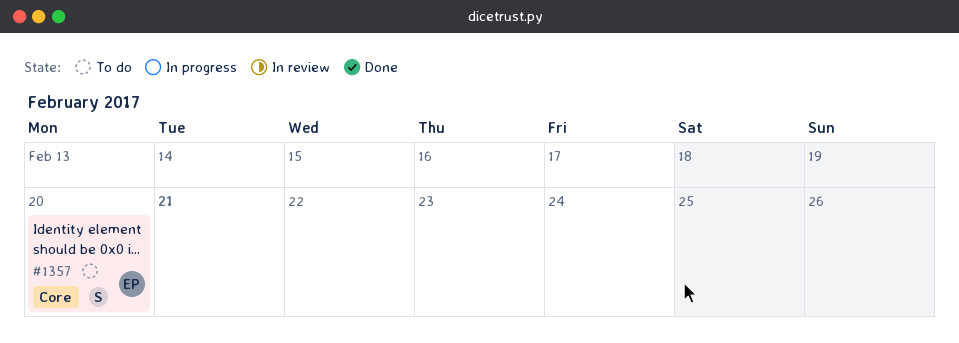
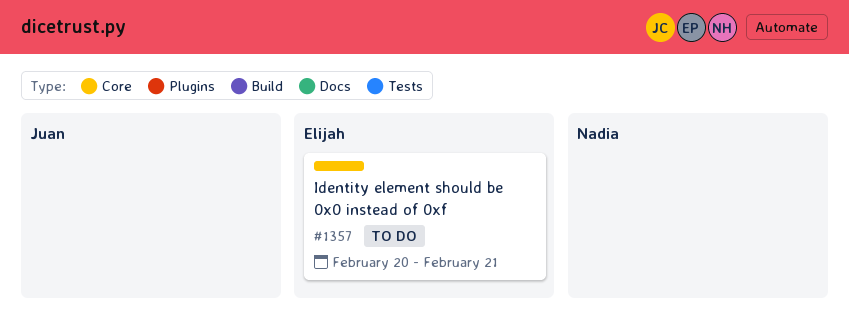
#1357, due: Feb 20 -> Feb 21

